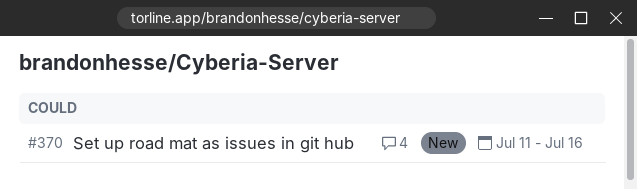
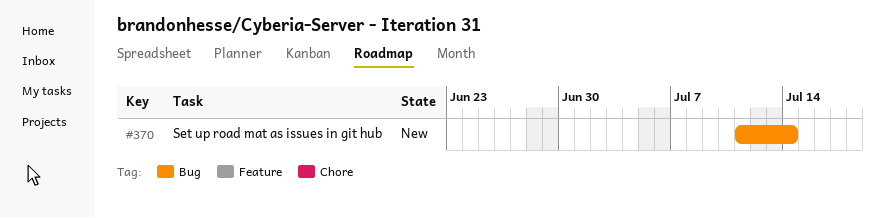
#370, due: Jul 16 -> Jul 14

